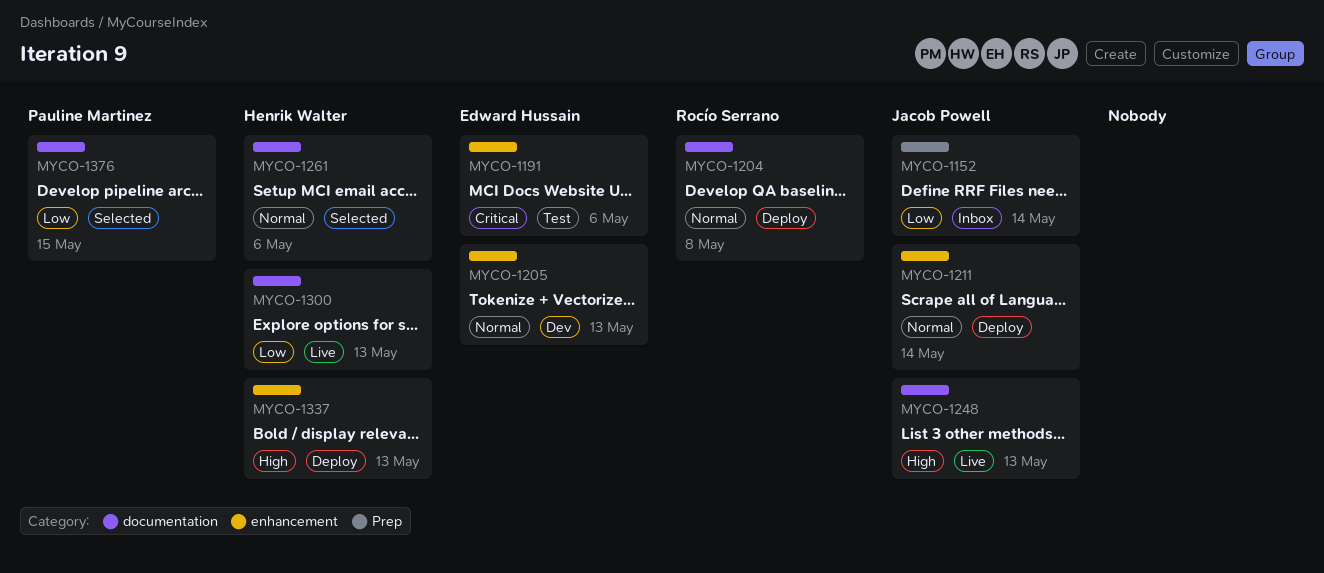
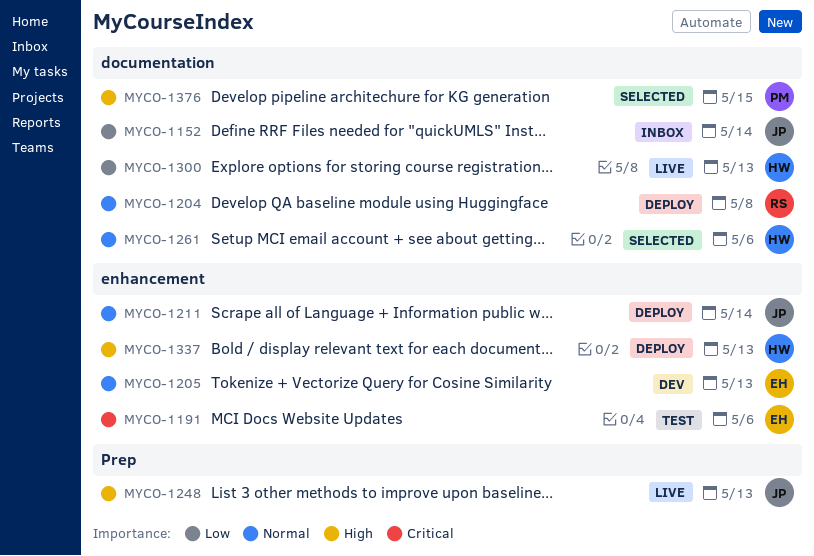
MYCO-1152, label: Prep -> documentation
MYCO-1248, label: documentation -> Prep
MYCO-1376, priority: Low -> High

